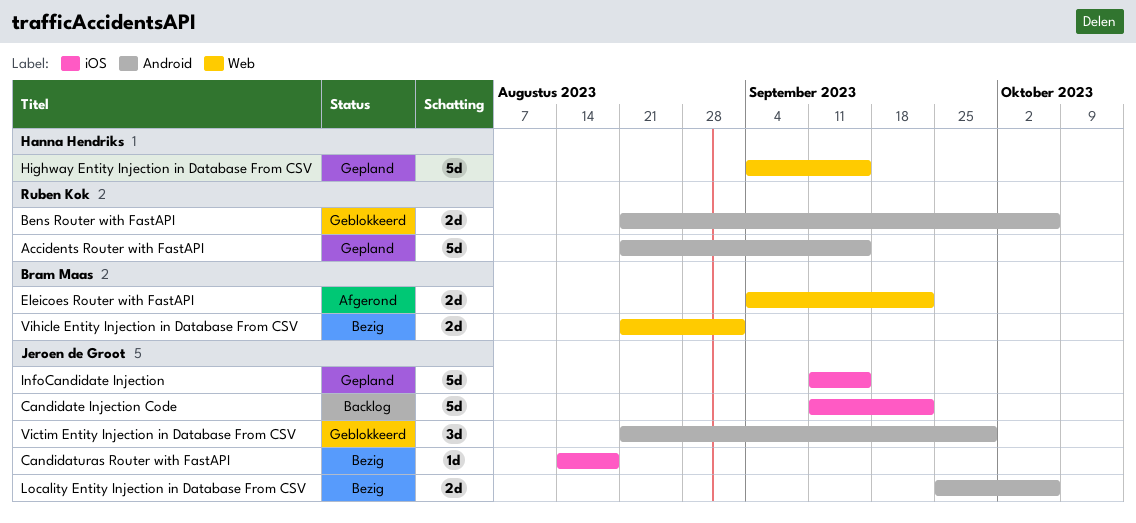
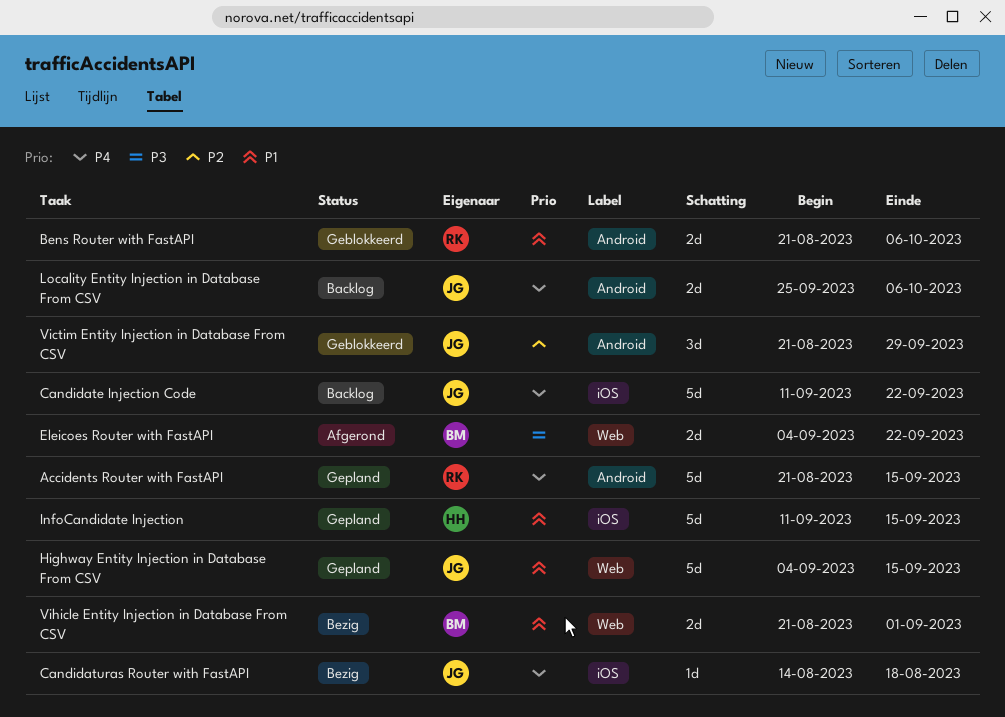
Highway Entity Injection in Database From CSV, owner: Hanna Hendriks -> Jeroen de Groot
InfoCandidate Injection, owner: Jeroen de Groot -> Hanna Hendriks
Locality Entity Injection in Database From CSV, status: Bezig -> Backlog

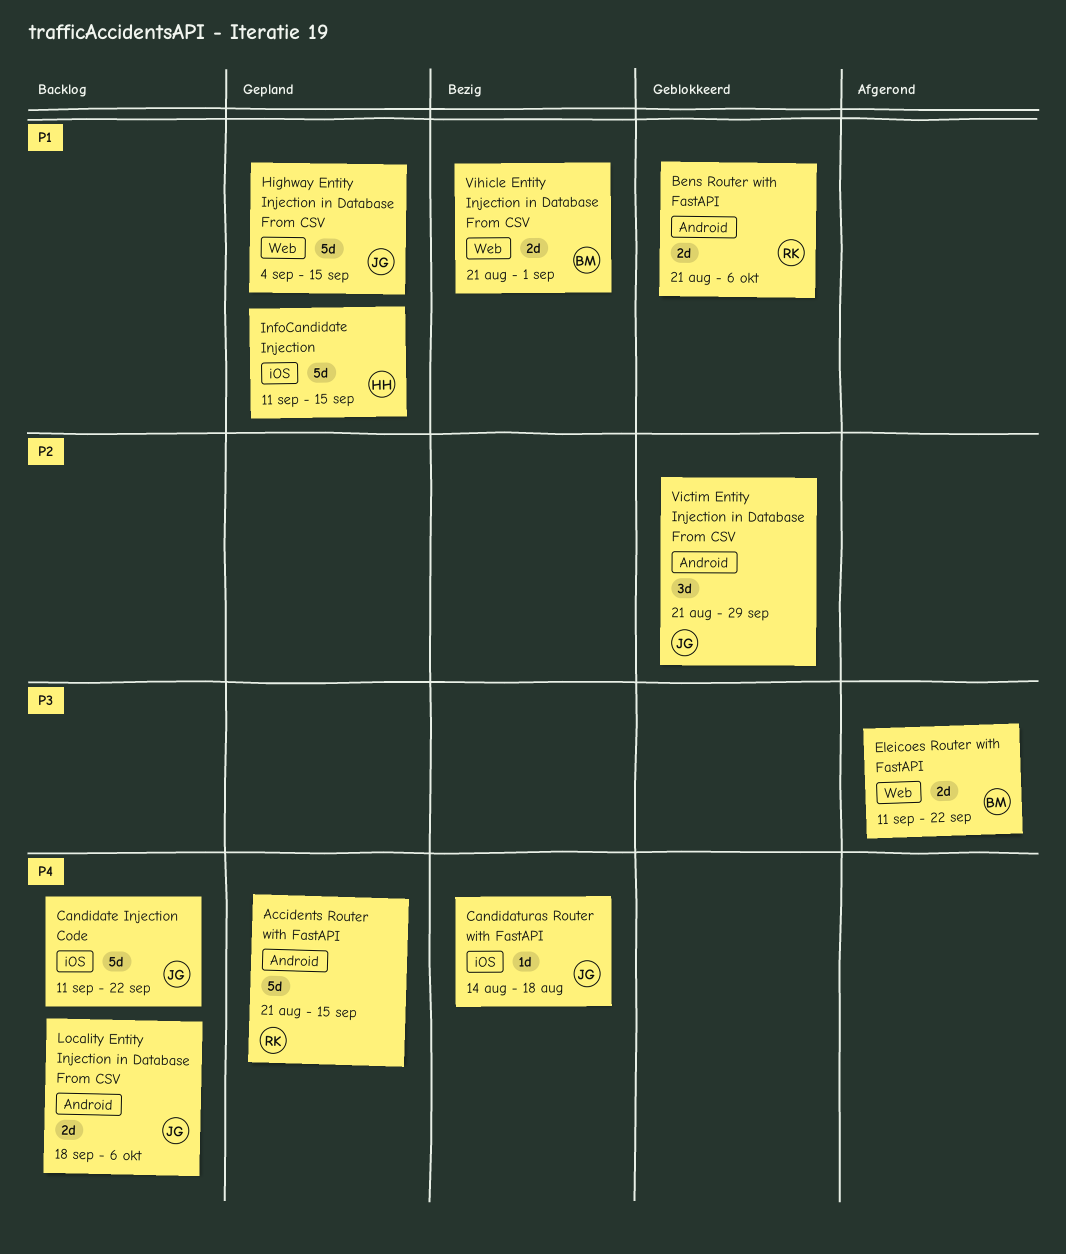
Eleicoes Router with FastAPI, start: Sep 4 -> Sep 11
Locality Entity Injection in Database From CSV, start: Sep 25 -> Sep 18

